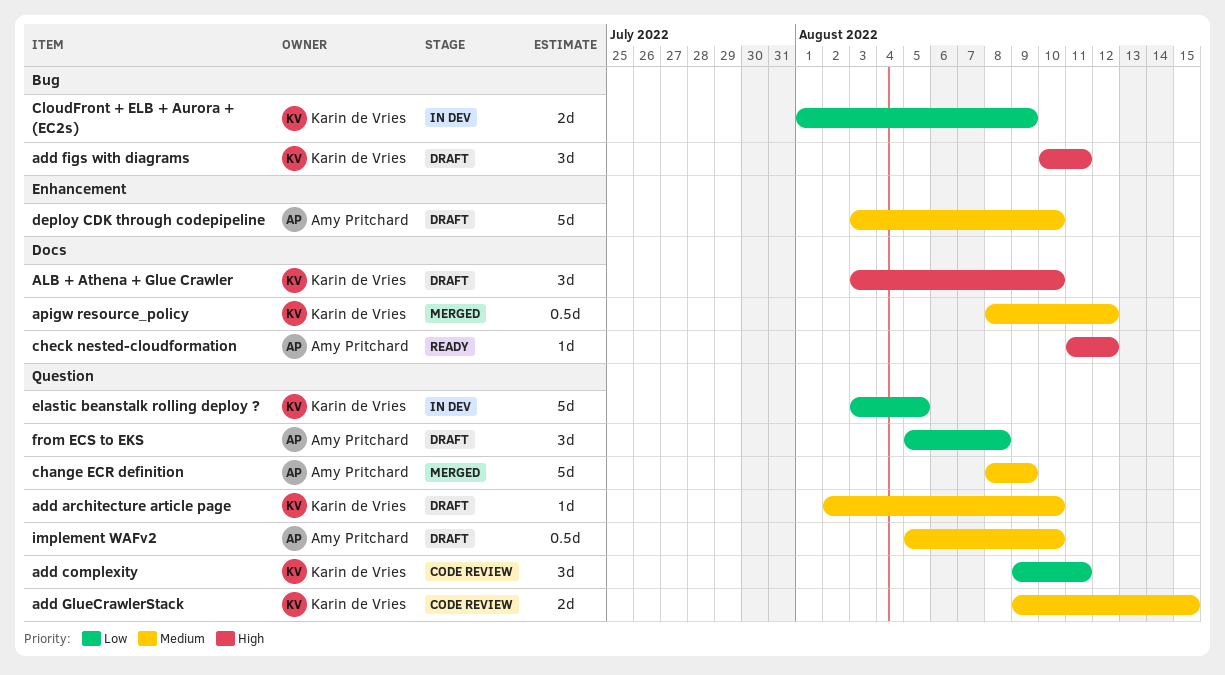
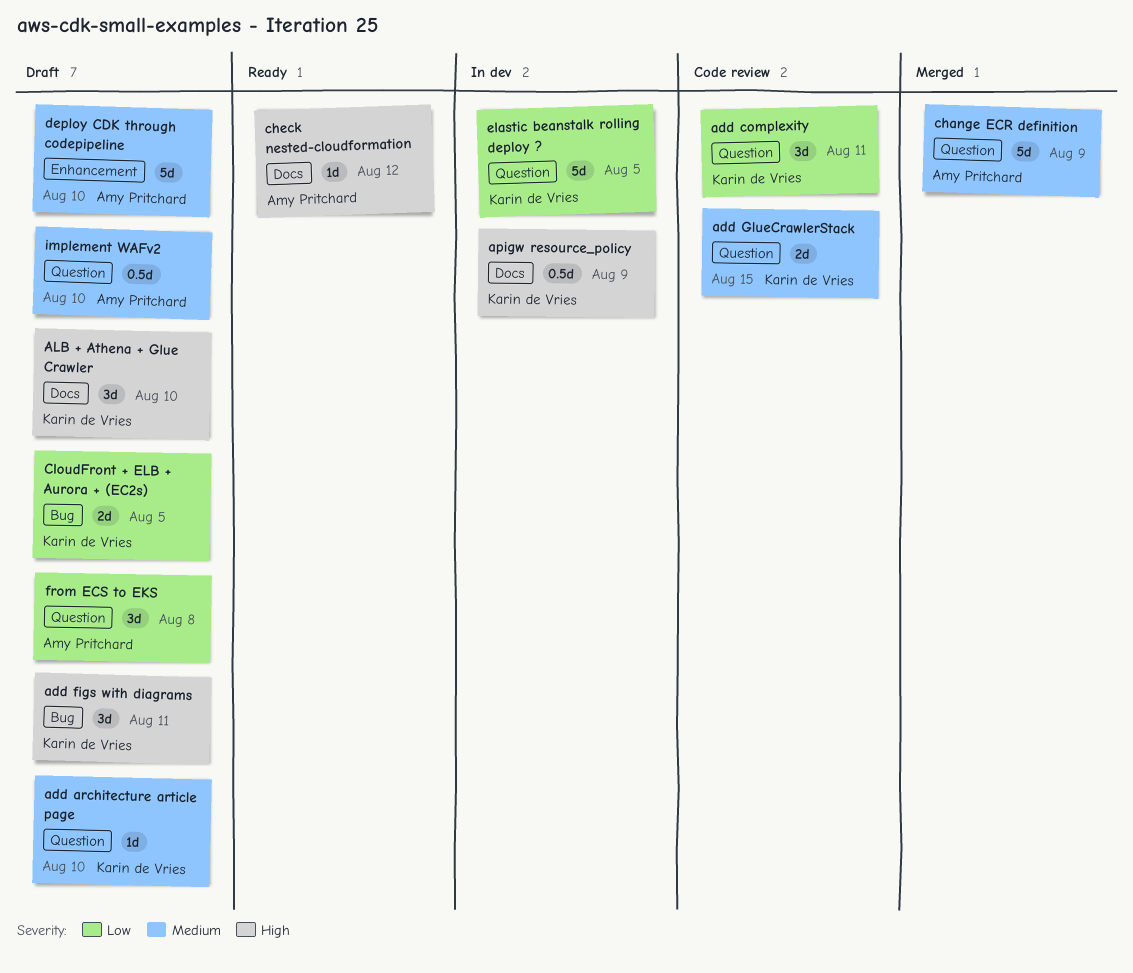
apigw resource_policy, status: Merged -> In dev
apigw resource_policy, priority: Medium -> High
apigw resource_policy, due: Aug 12 -> Aug 9
CloudFront + ELB + Aurora + (EC2s), status: In dev -> Draft
CloudFront + ELB + Aurora + (EC2s), due: Aug 9 -> Aug 5

